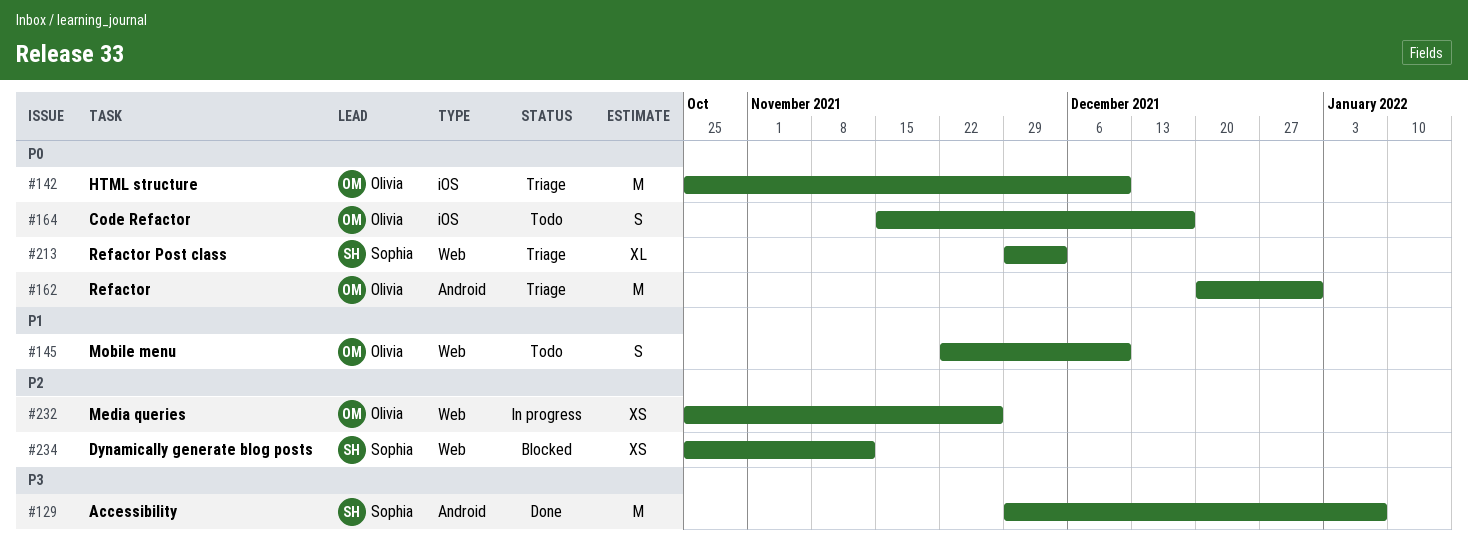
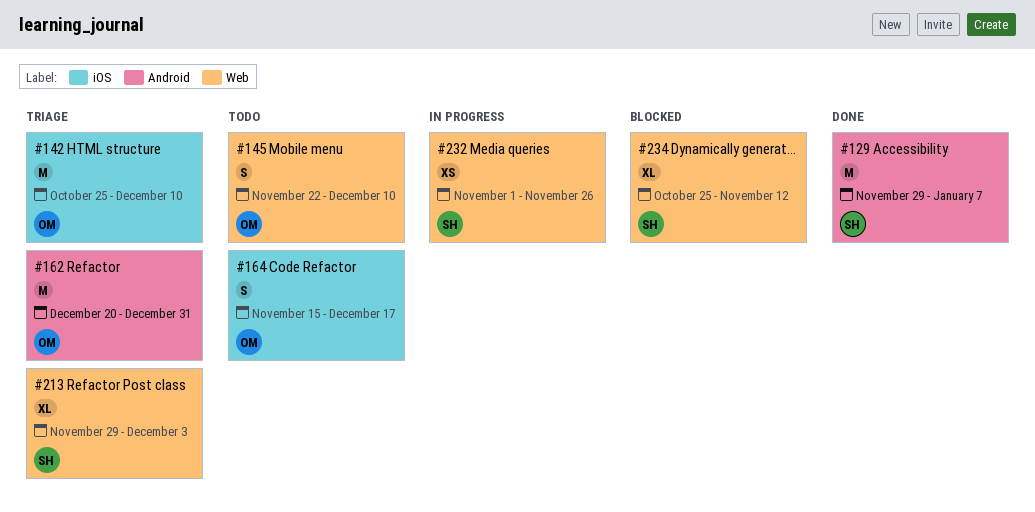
#232, owner: Olivia -> Sophia
#232, start: Oct 25 -> Nov 1
#234, estimate: XS -> XL

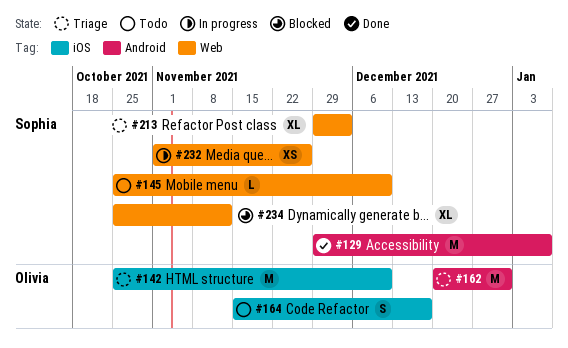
#145, owner: Olivia -> Sophia
#145, estimate: S -> L
#145, start: Nov 22 -> Oct 25

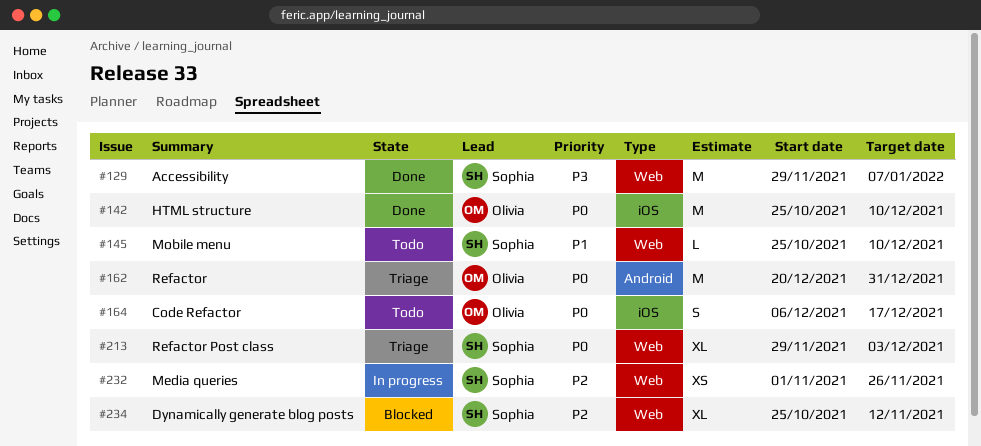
#129, label: Android -> Web
#142, status: Triage -> Done
#164, start: Nov 15 -> Dec 6

